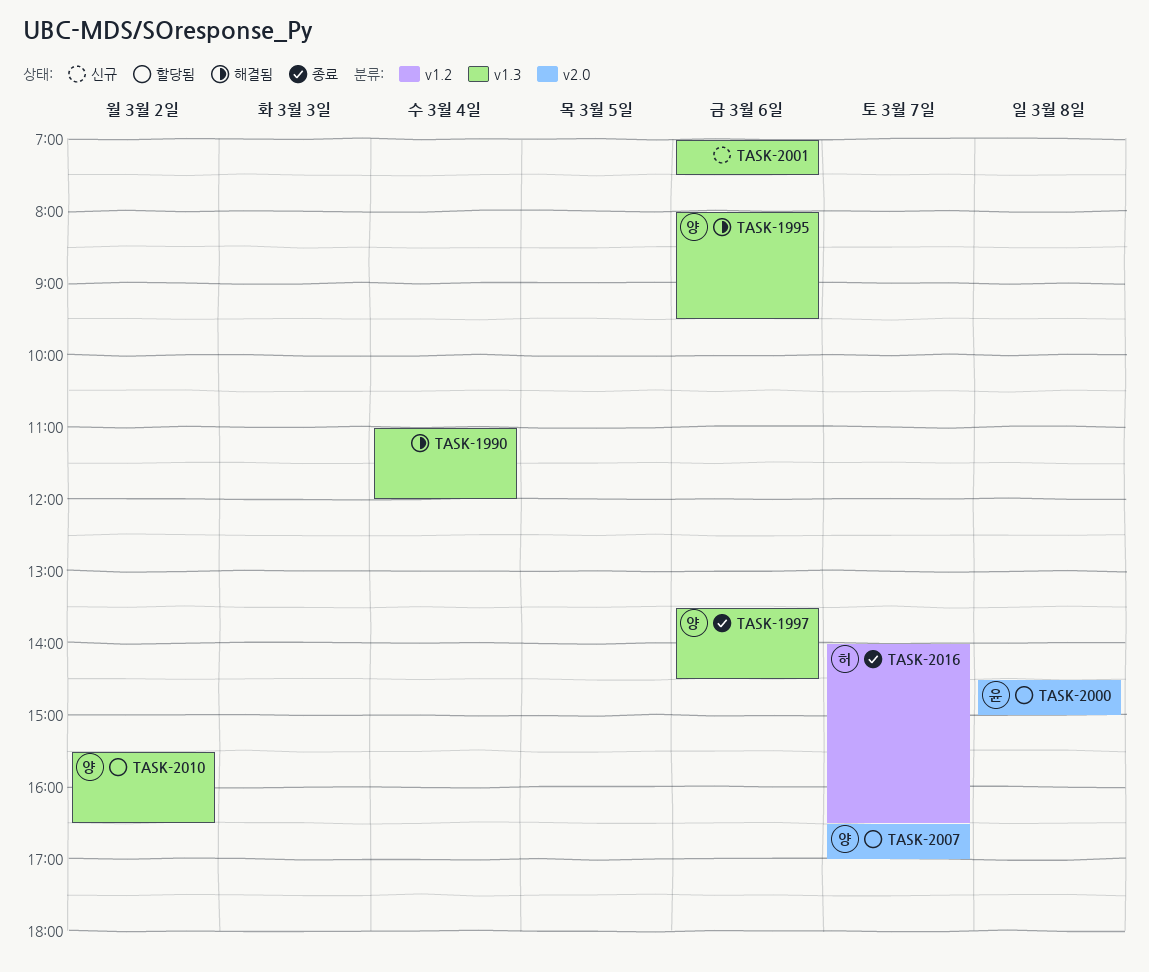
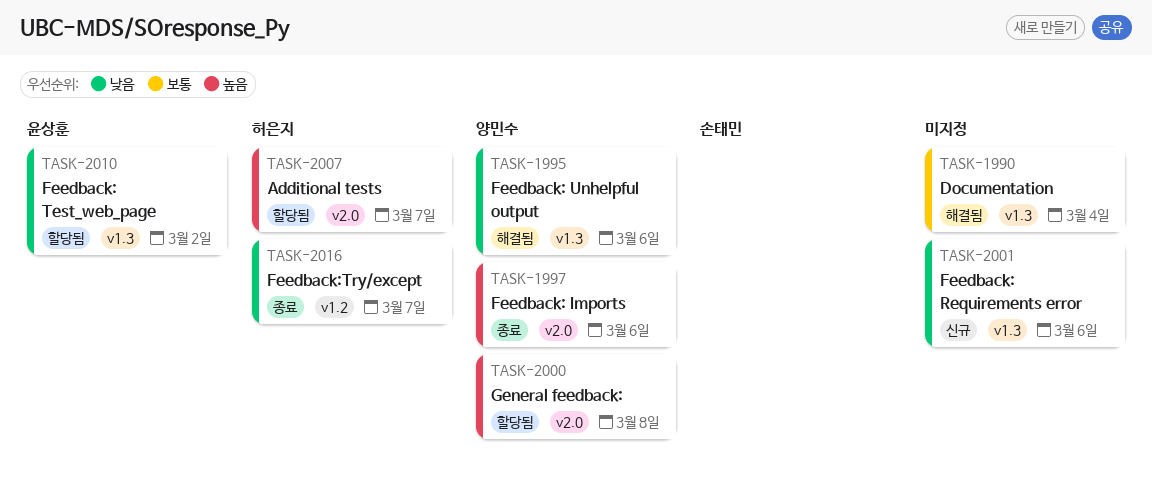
TASK-1997, label: v1.3 -> v2.0
TASK-2000, owner: 윤상훈 -> 양민수
TASK-2007, owner: 양민수 -> 허은지
TASK-2010, owner: 양민수 -> 윤상훈

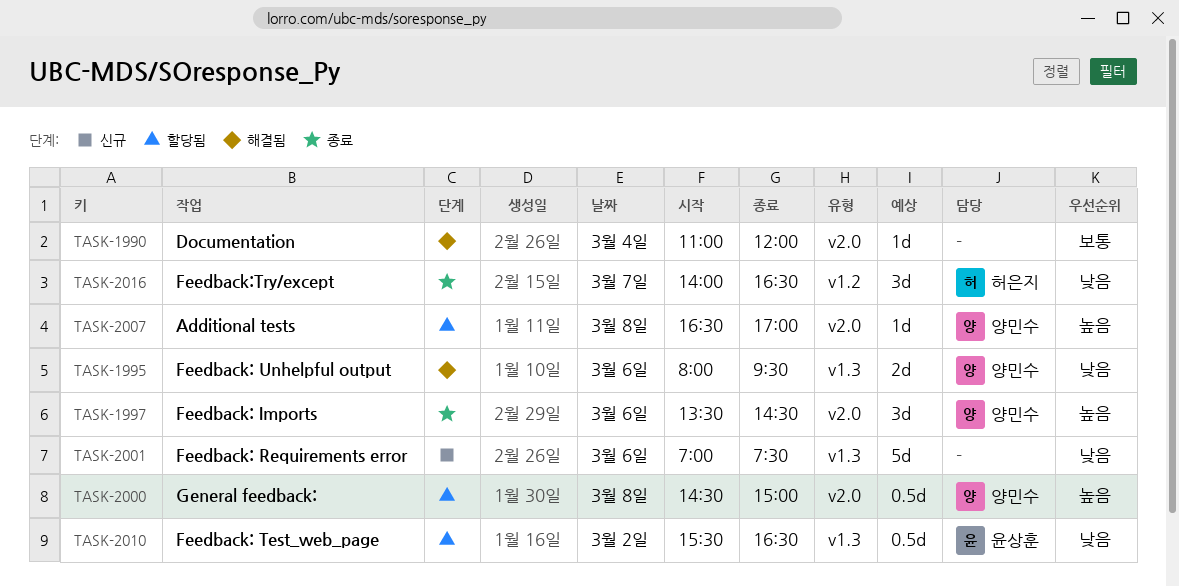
TASK-1990, label: v1.3 -> v2.0
TASK-2007, owner: 허은지 -> 양민수
TASK-2007, day: Mar 7 -> Mar 8

